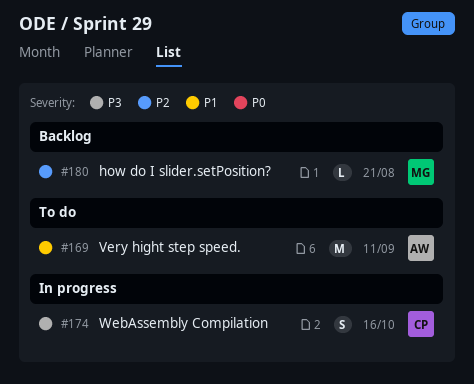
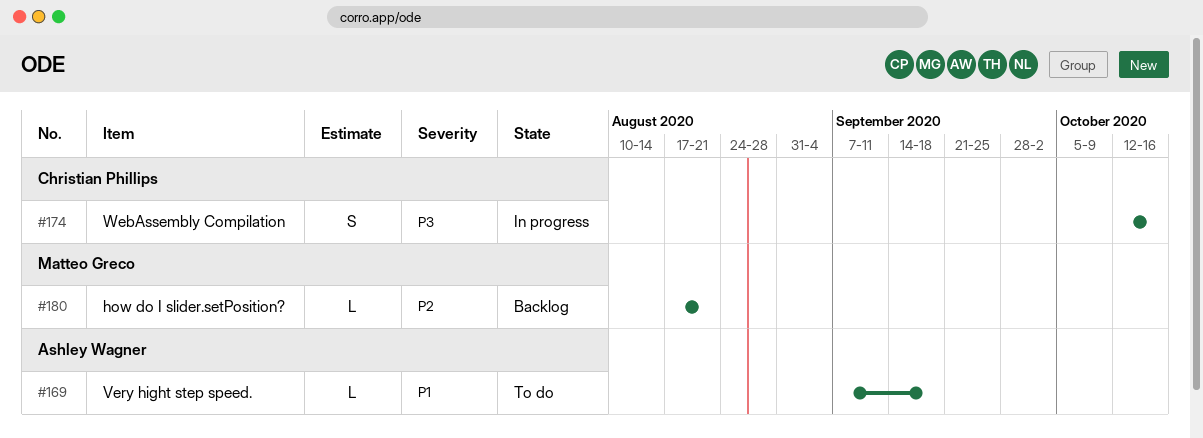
#169, estimate: M -> L
#169, due: Sep 11 -> Sep 18

